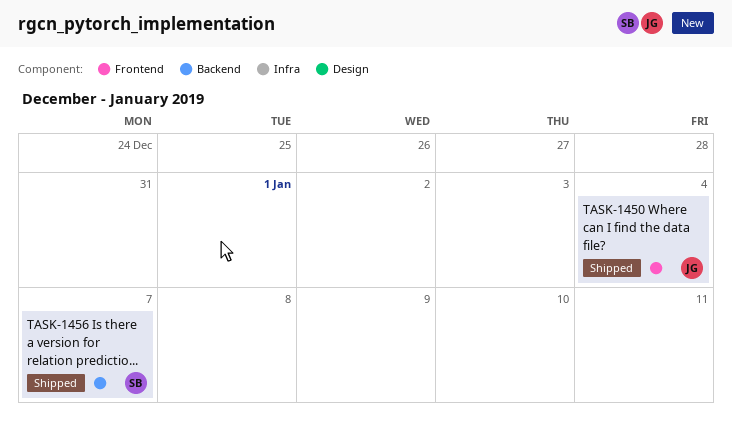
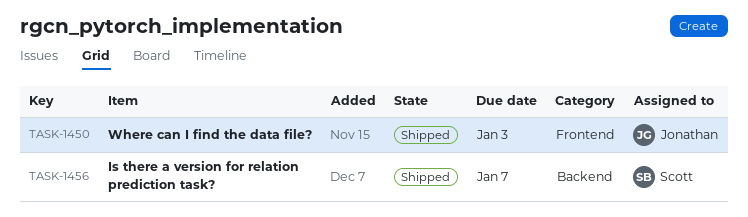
TASK-1450, due: Jan 4 -> Jan 3

